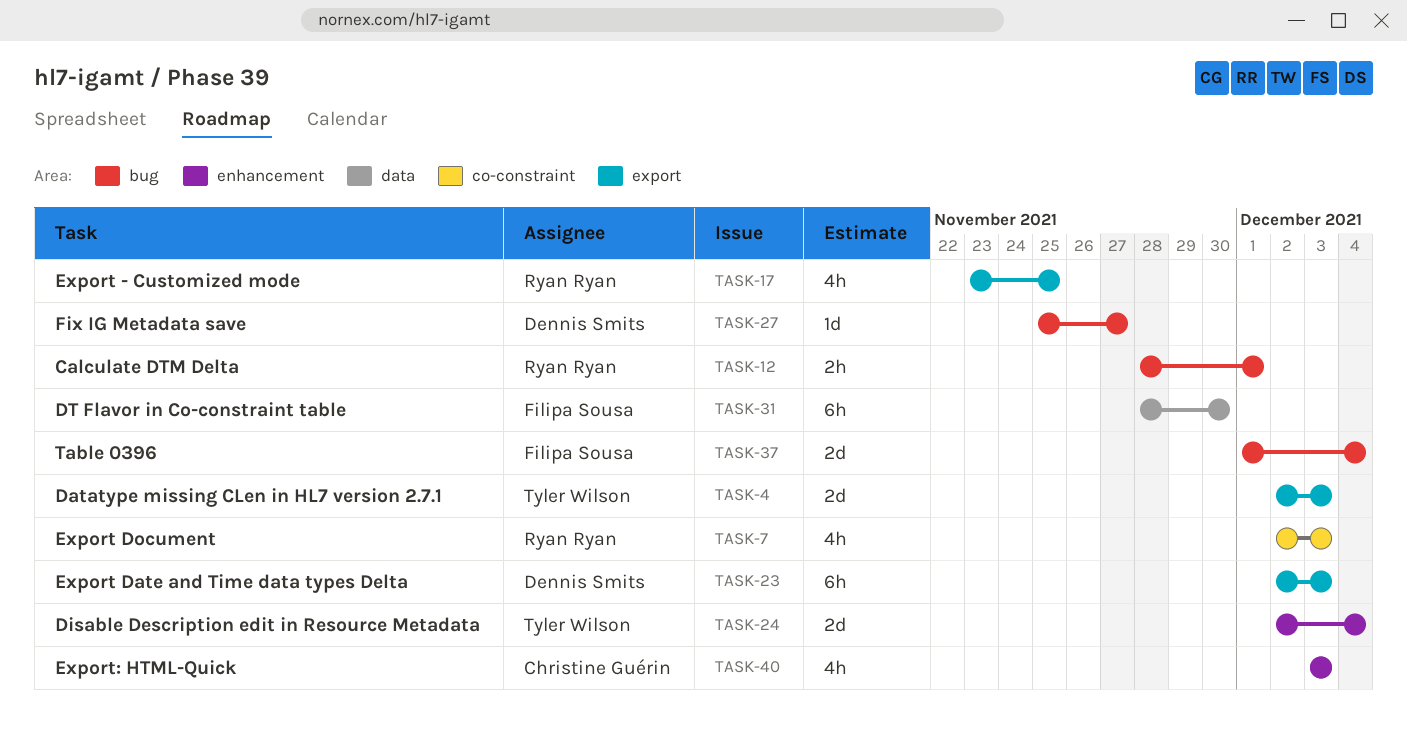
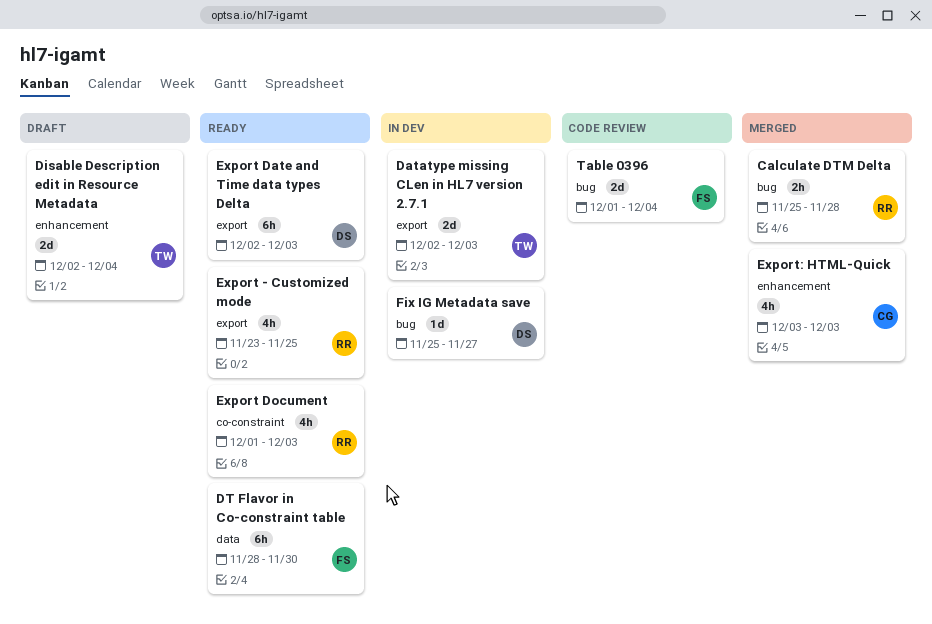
Calculate DTM Delta, start: Nov 28 -> Nov 25
Calculate DTM Delta, due: Dec 1 -> Nov 28
Export Document, start: Dec 2 -> Dec 1

